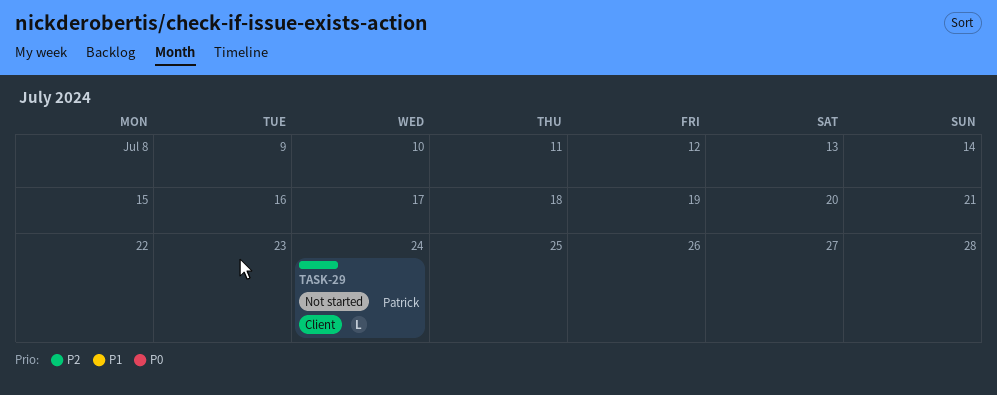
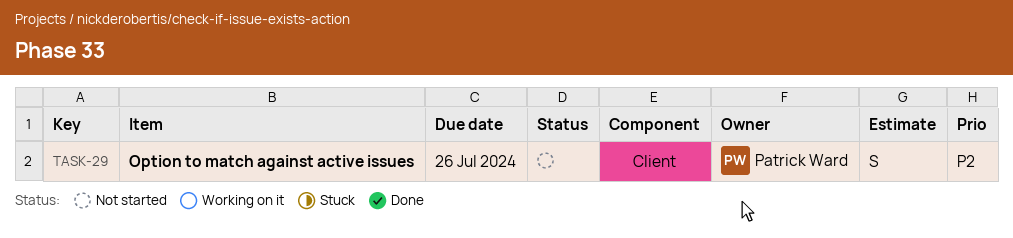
TASK-29, estimate: L -> S
TASK-29, due: Jul 24 -> Jul 26

